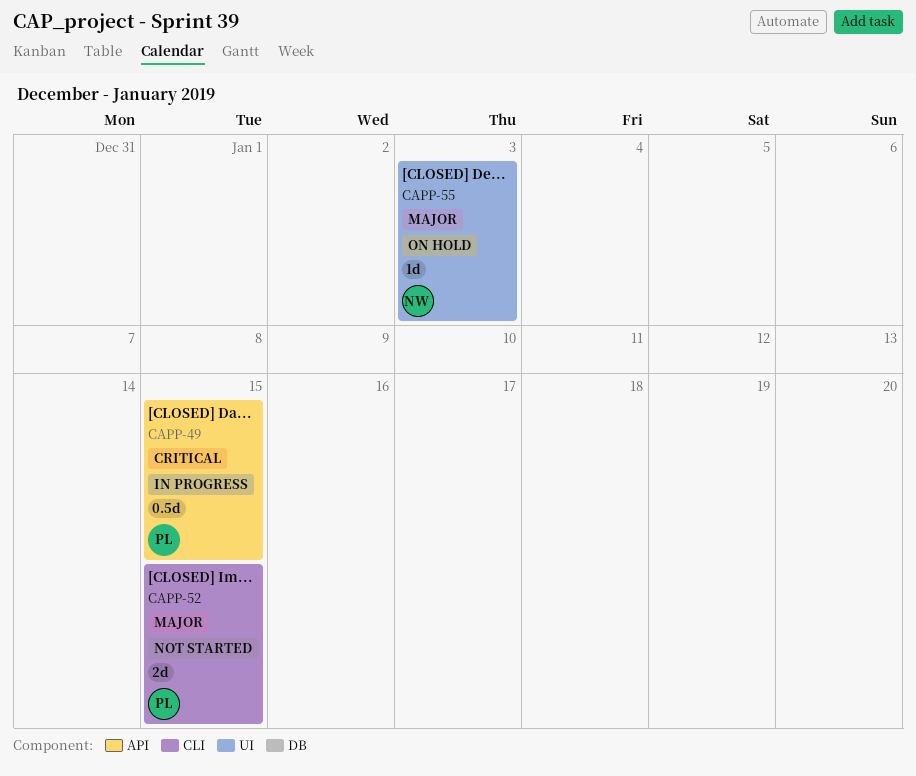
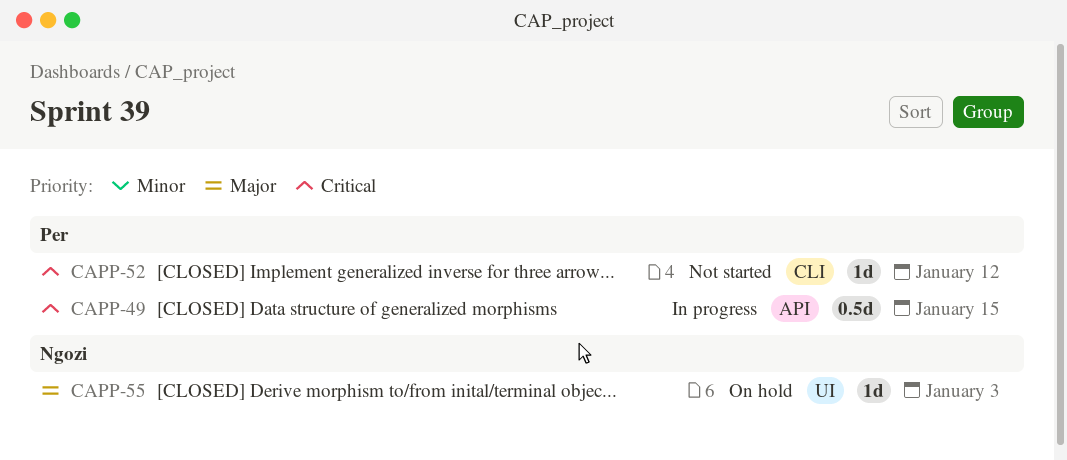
CAPP-52, priority: Major -> Critical
CAPP-52, estimate: 2d -> 1d
CAPP-52, due: Jan 15 -> Jan 12

